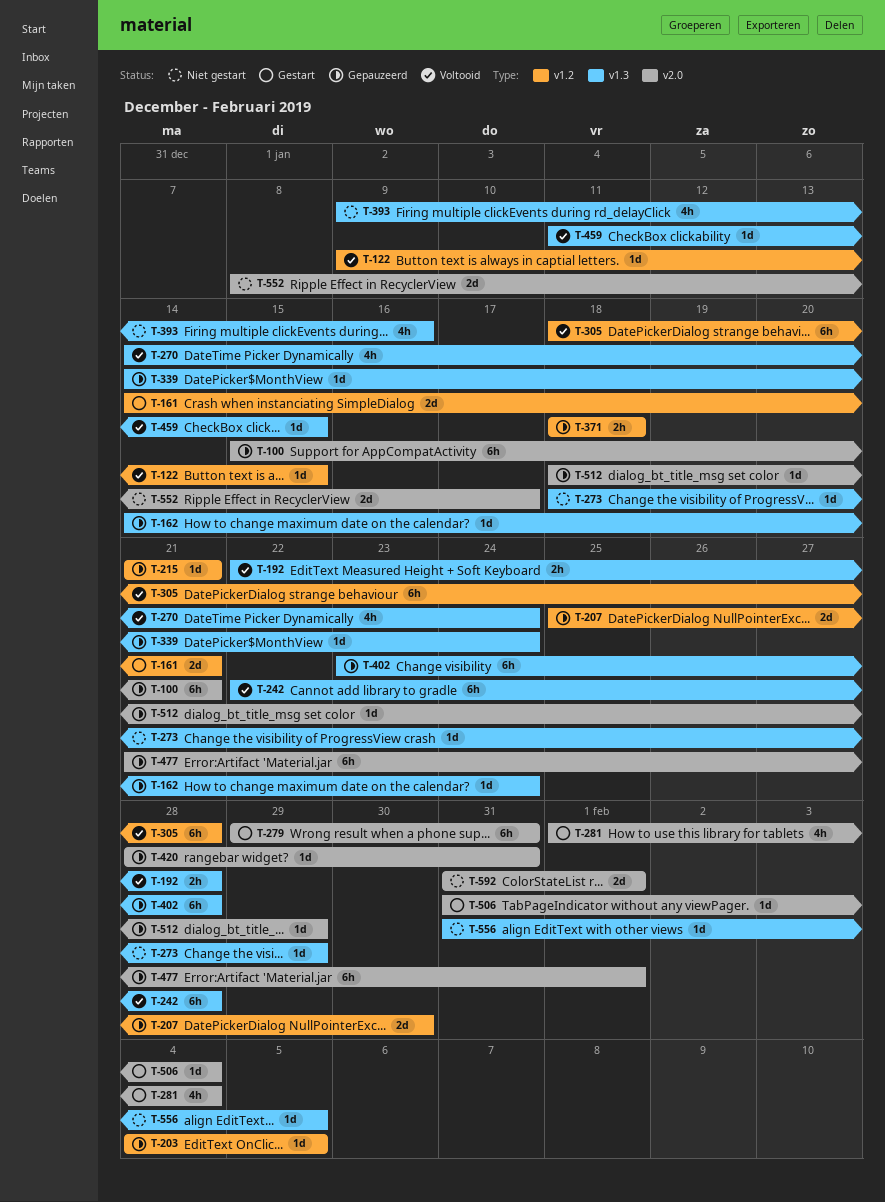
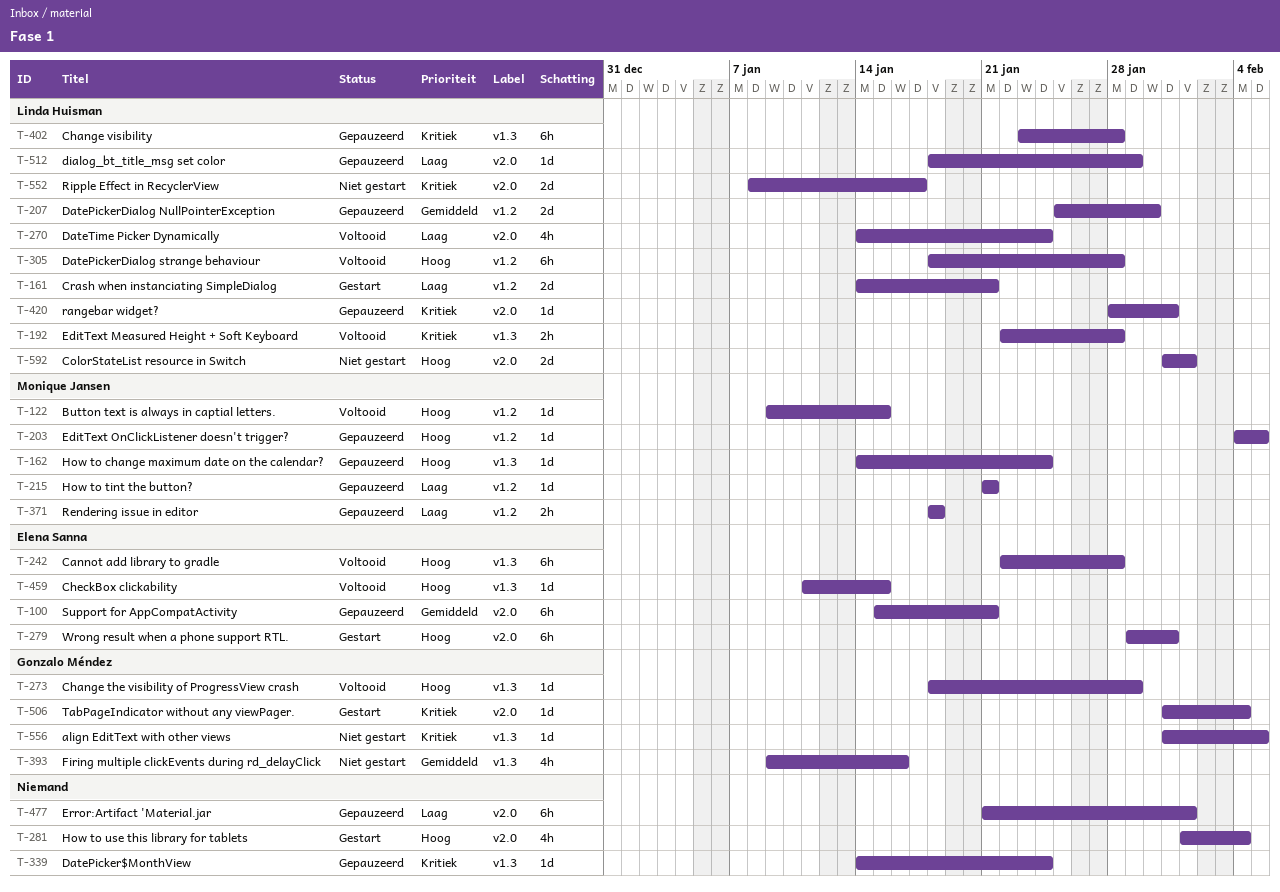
T-270, label: v1.3 -> v2.0
T-273, status: Niet gestart -> Voltooid

